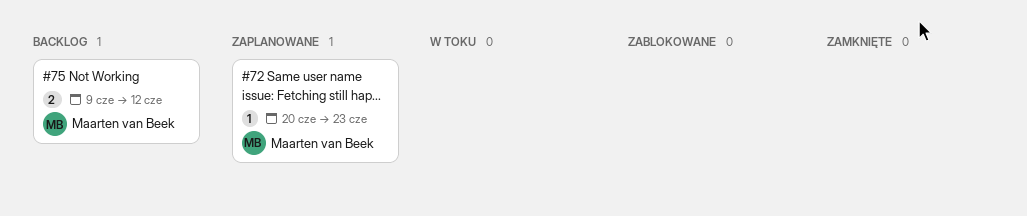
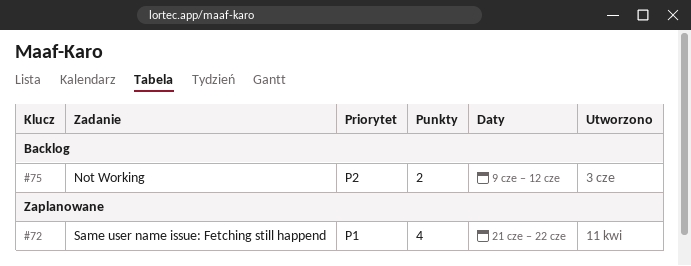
#72, estimate: 1 -> 4
#72, start: Jun 20 -> Jun 21
#72, due: Jun 23 -> Jun 22

